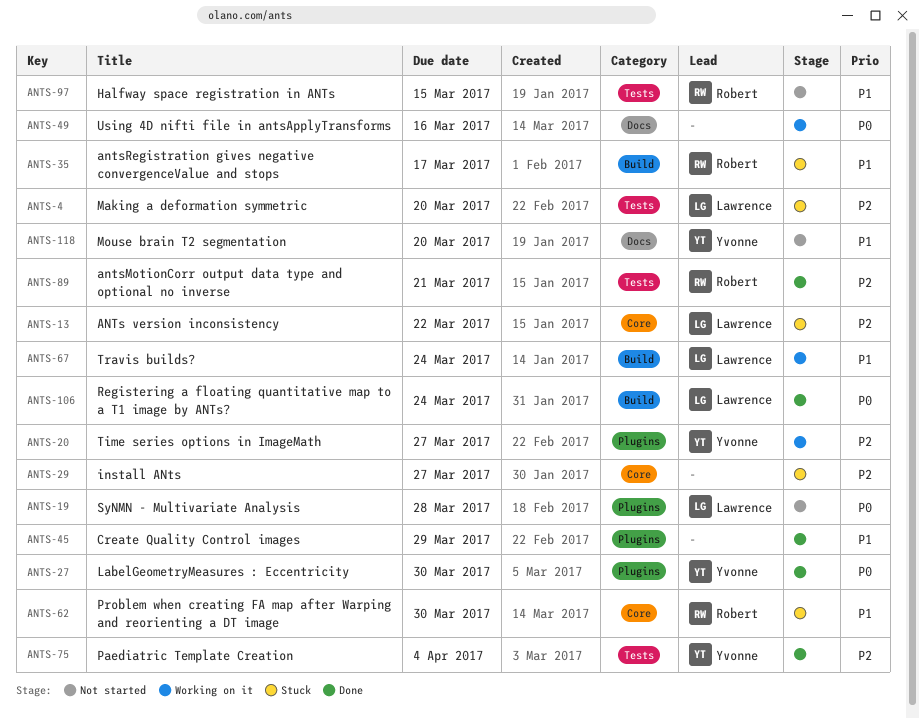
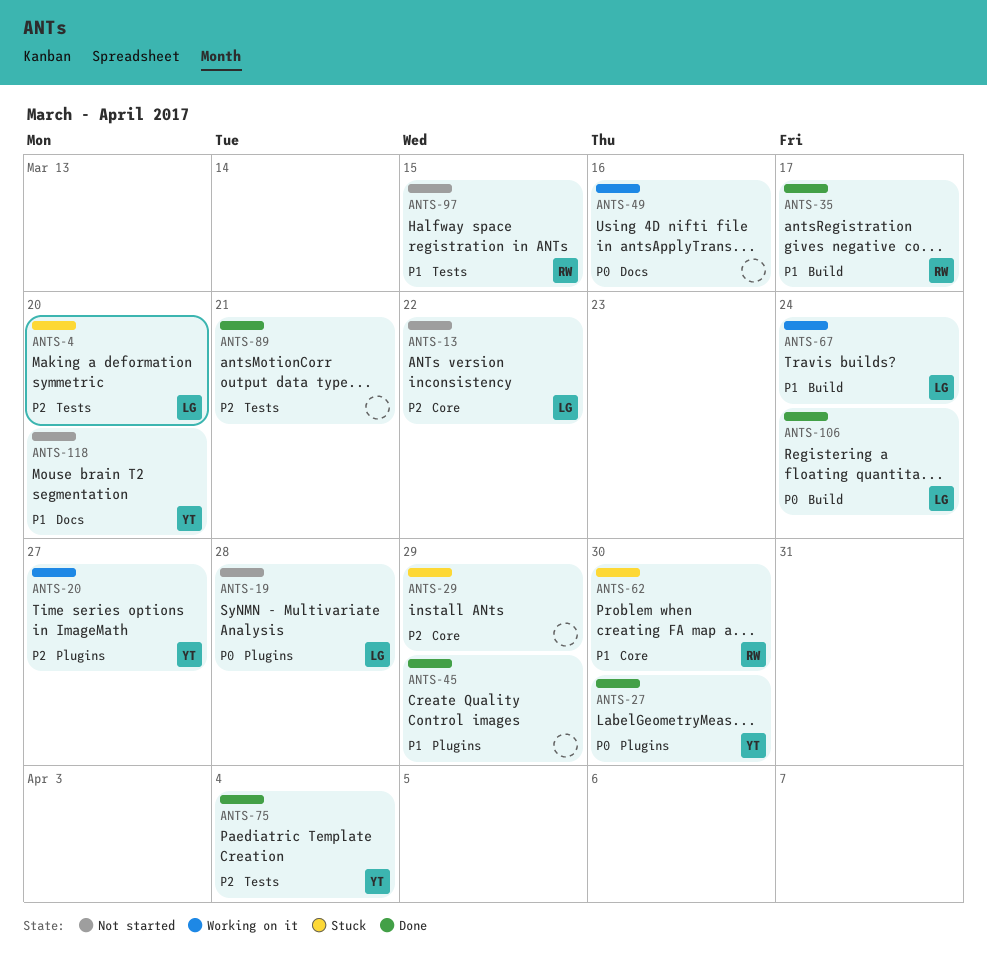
ANTS-13, status: Stuck -> Not started
ANTS-29, due: Mar 27 -> Mar 29
ANTS-35, status: Stuck -> Done
ANTS-89, owner: Robert -> none

